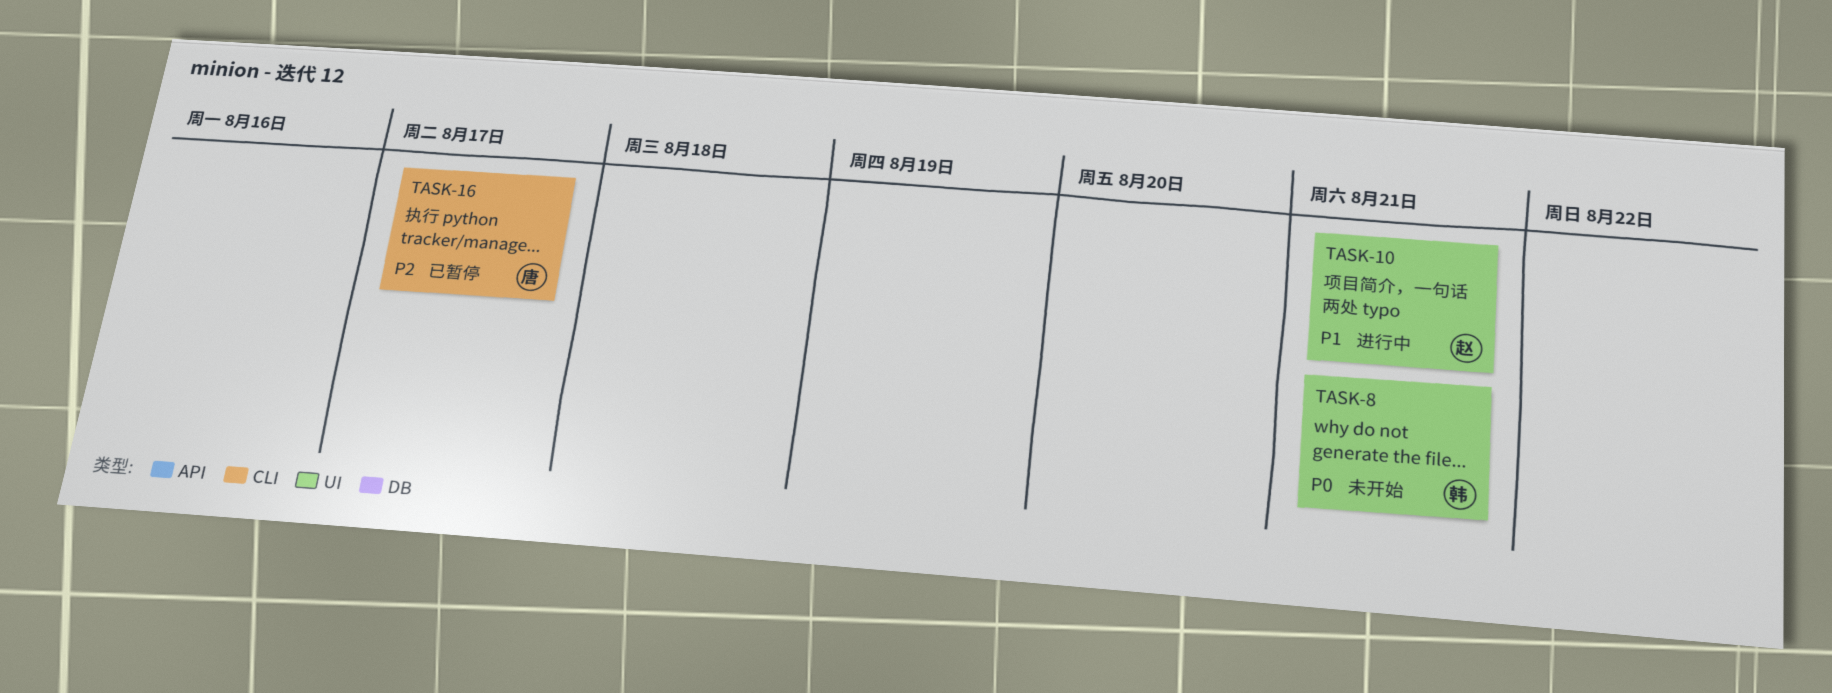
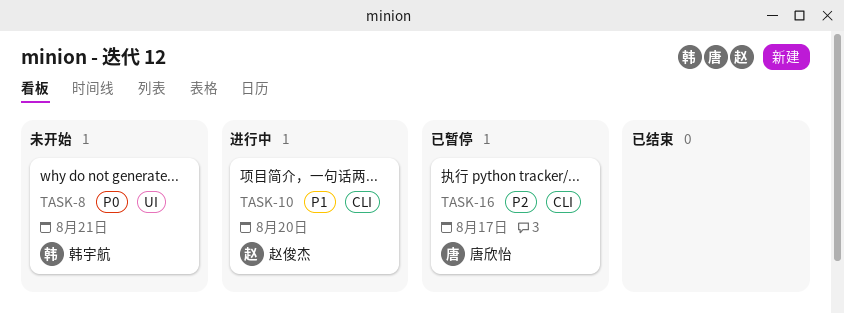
TASK-10, label: UI -> CLI
TASK-10, due: Aug 21 -> Aug 20

